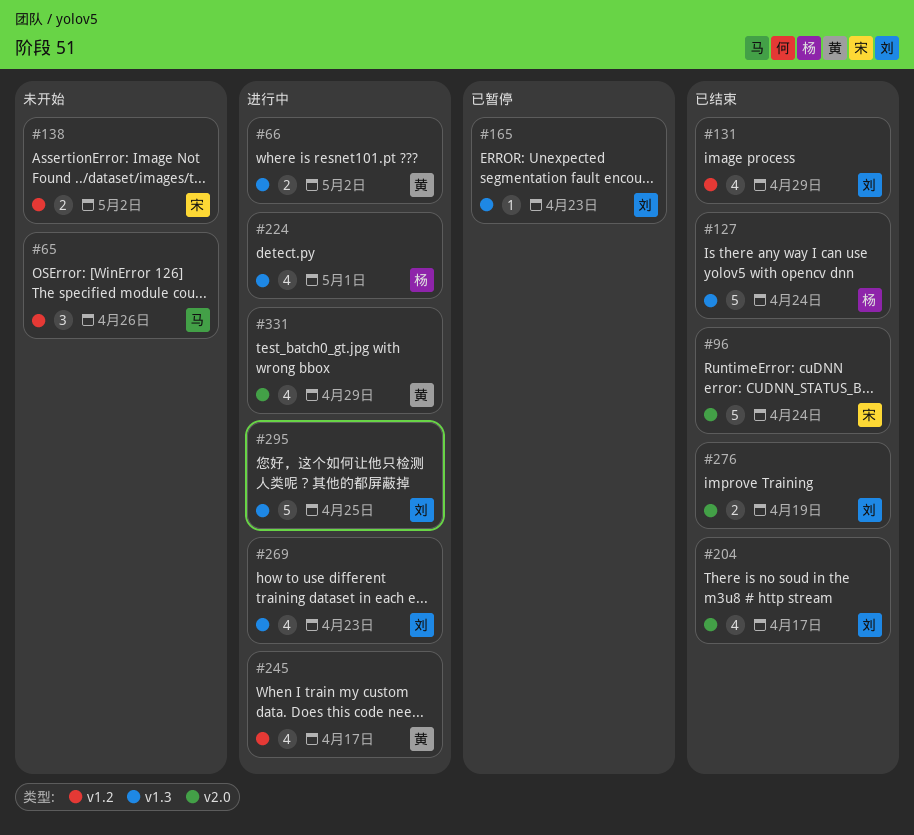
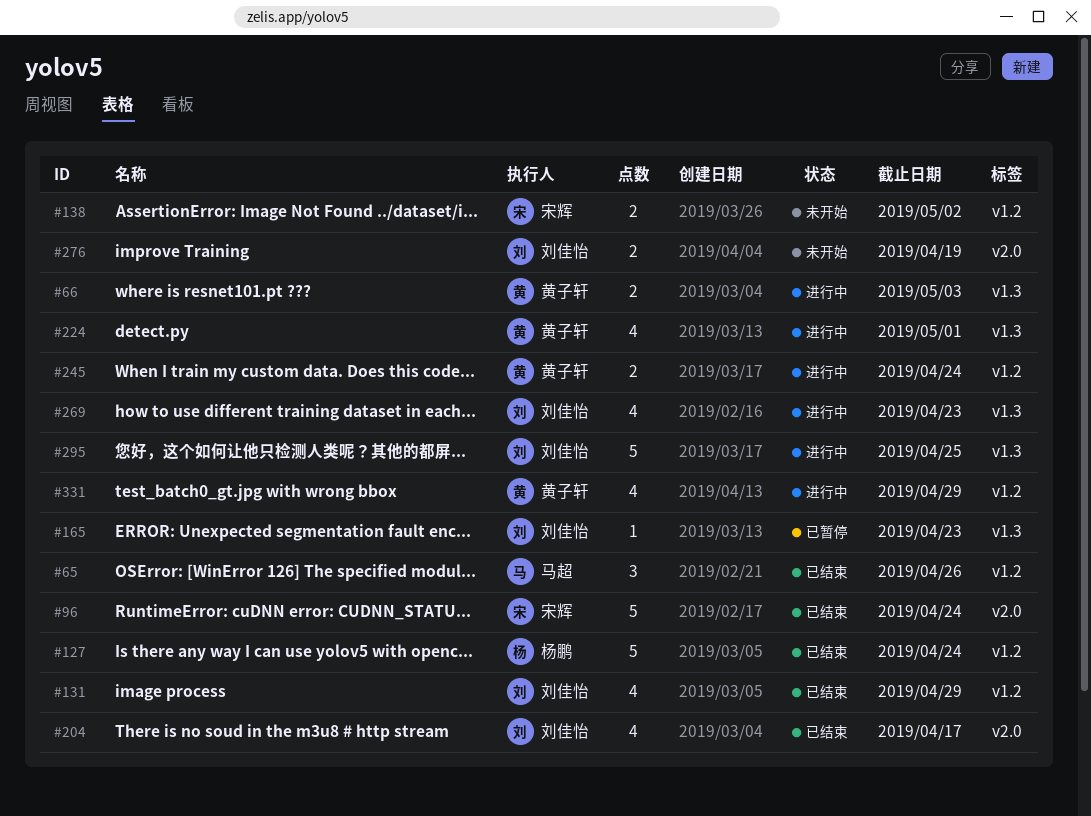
#65, status: 未开始 -> 已结束
#66, due: May 2 -> May 3
#127, label: v1.3 -> v1.2
#224, owner: 杨鹏 -> 黄子轩
#245, estimate: 4 -> 2
#245, due: Apr 17 -> Apr 24
#276, status: 已结束 -> 未开始
#331, label: v2.0 -> v1.2

